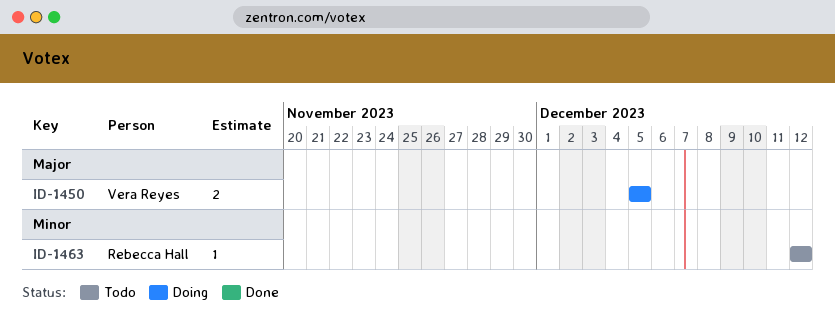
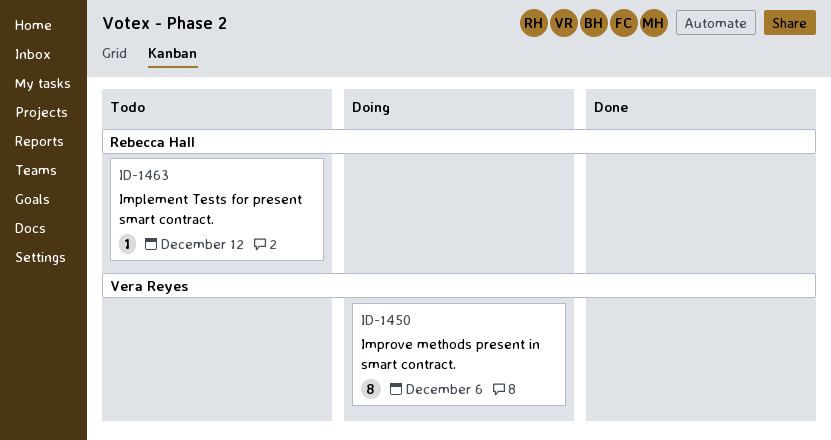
ID-1450, estimate: 2 -> 8
ID-1450, due: Dec 5 -> Dec 6

